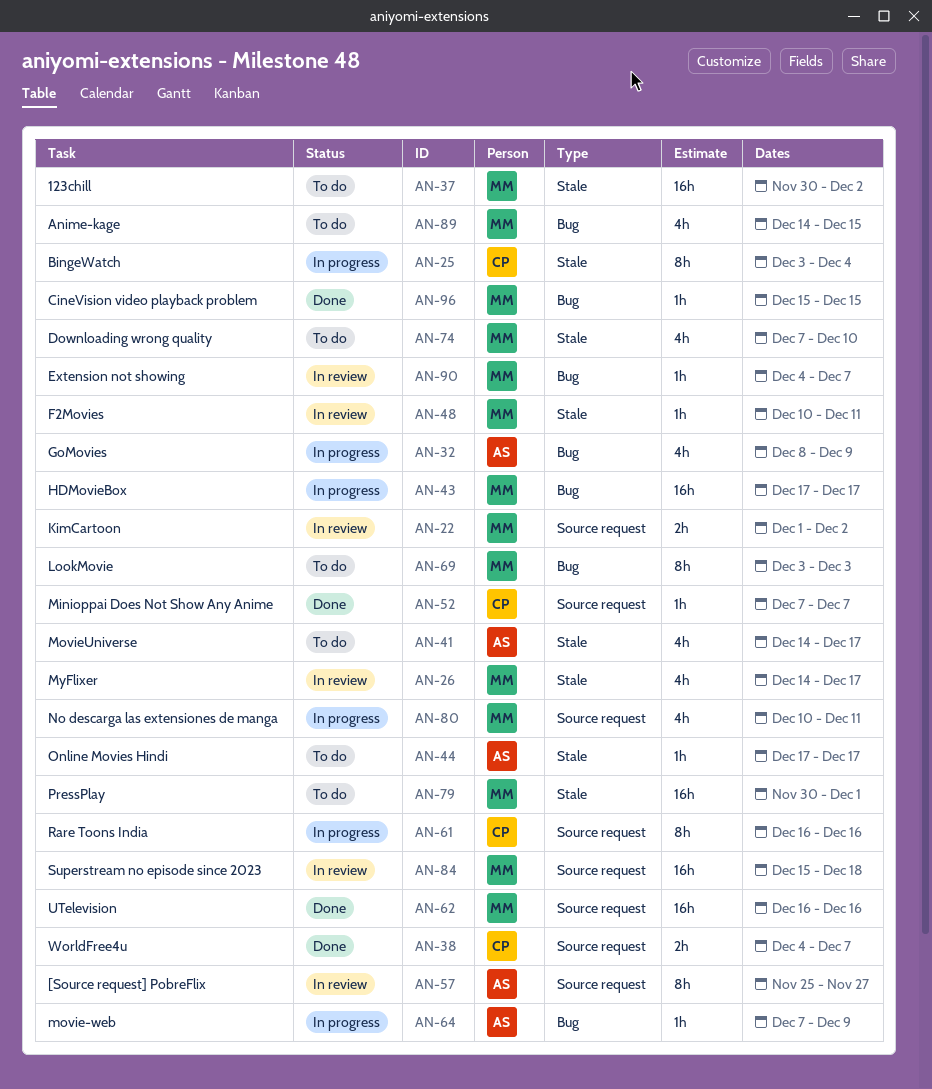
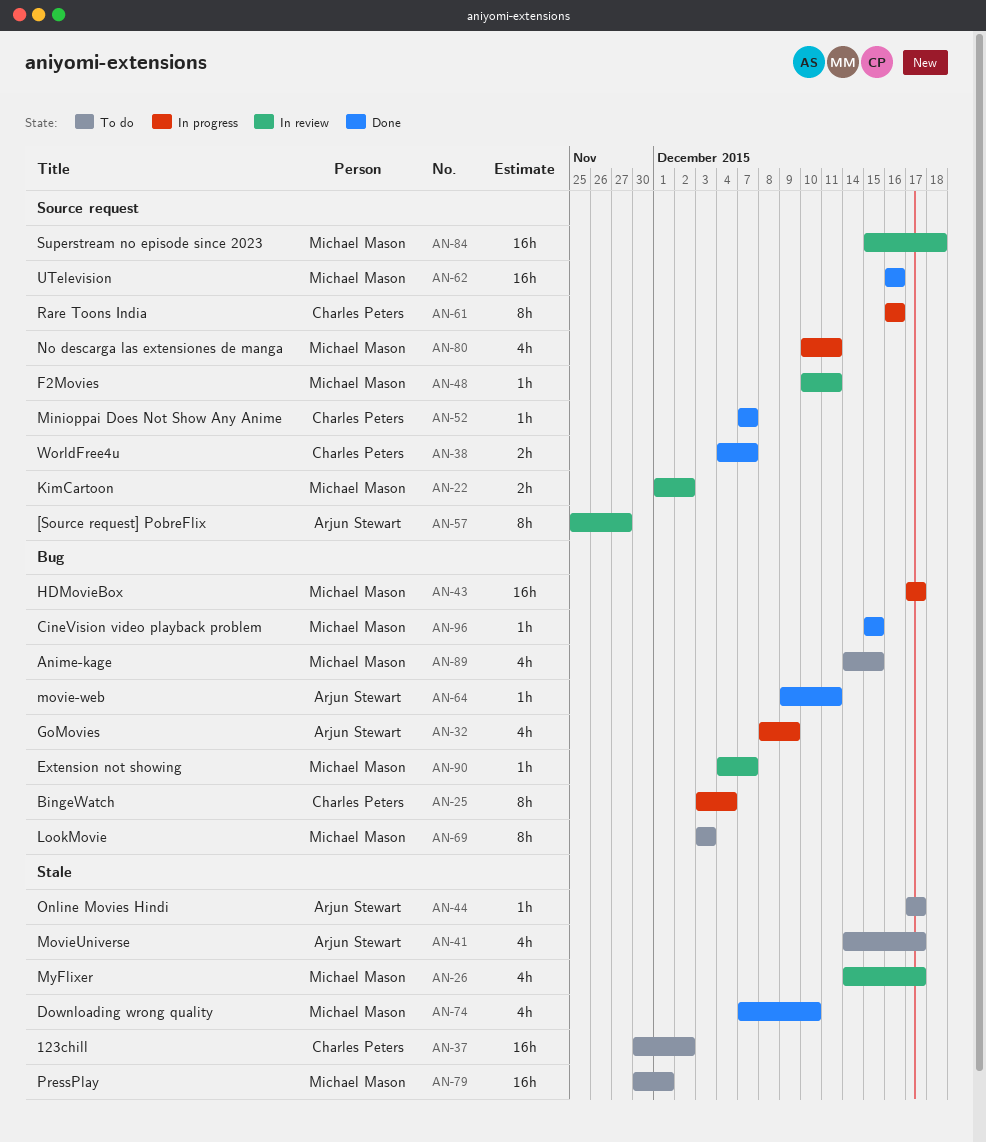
AN-25, label: Stale -> Bug
AN-37, owner: Michael Mason -> Charles Peters
AN-48, label: Stale -> Source request
AN-64, status: In progress -> Done
AN-64, start: Dec 7 -> Dec 9
AN-64, due: Dec 9 -> Dec 11
AN-74, status: To do -> Done

